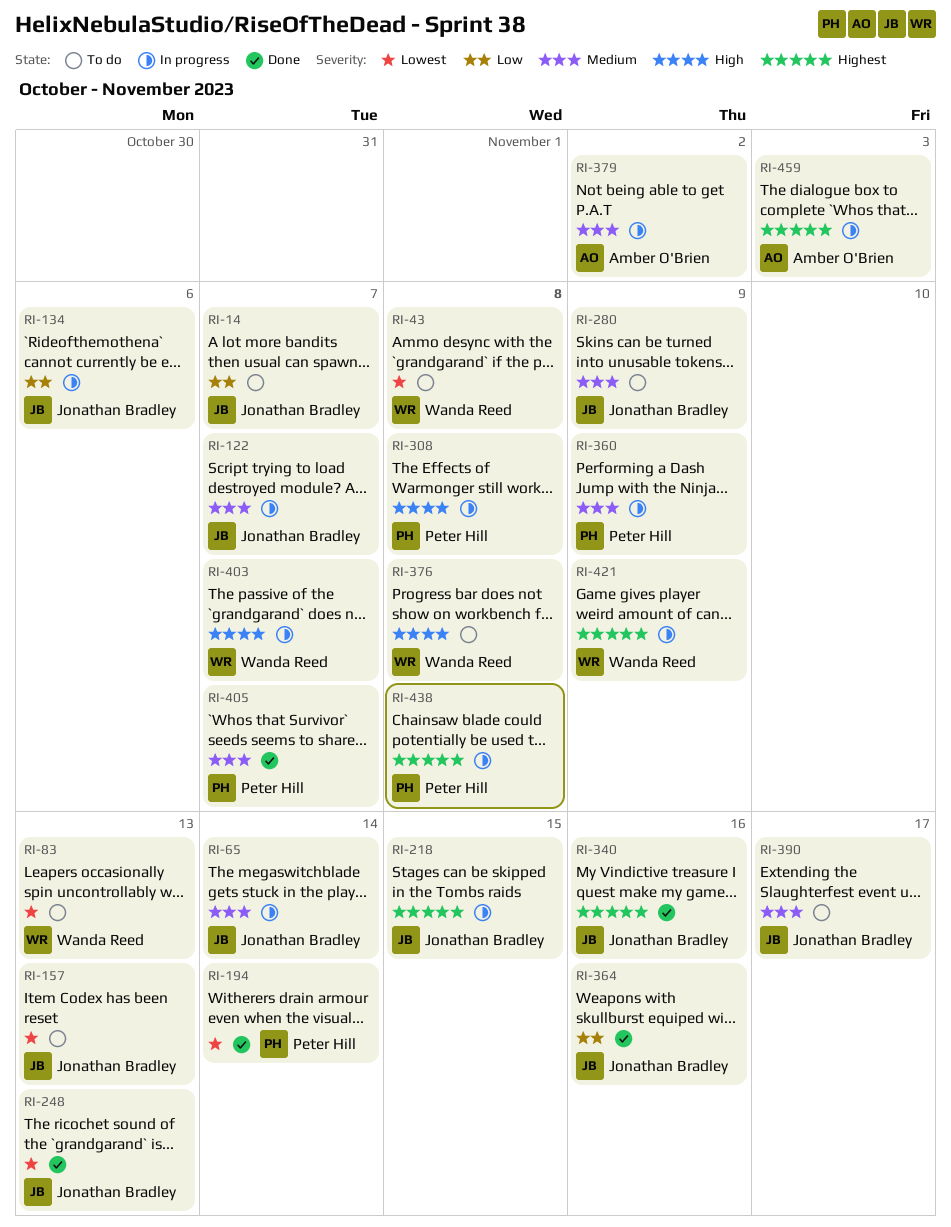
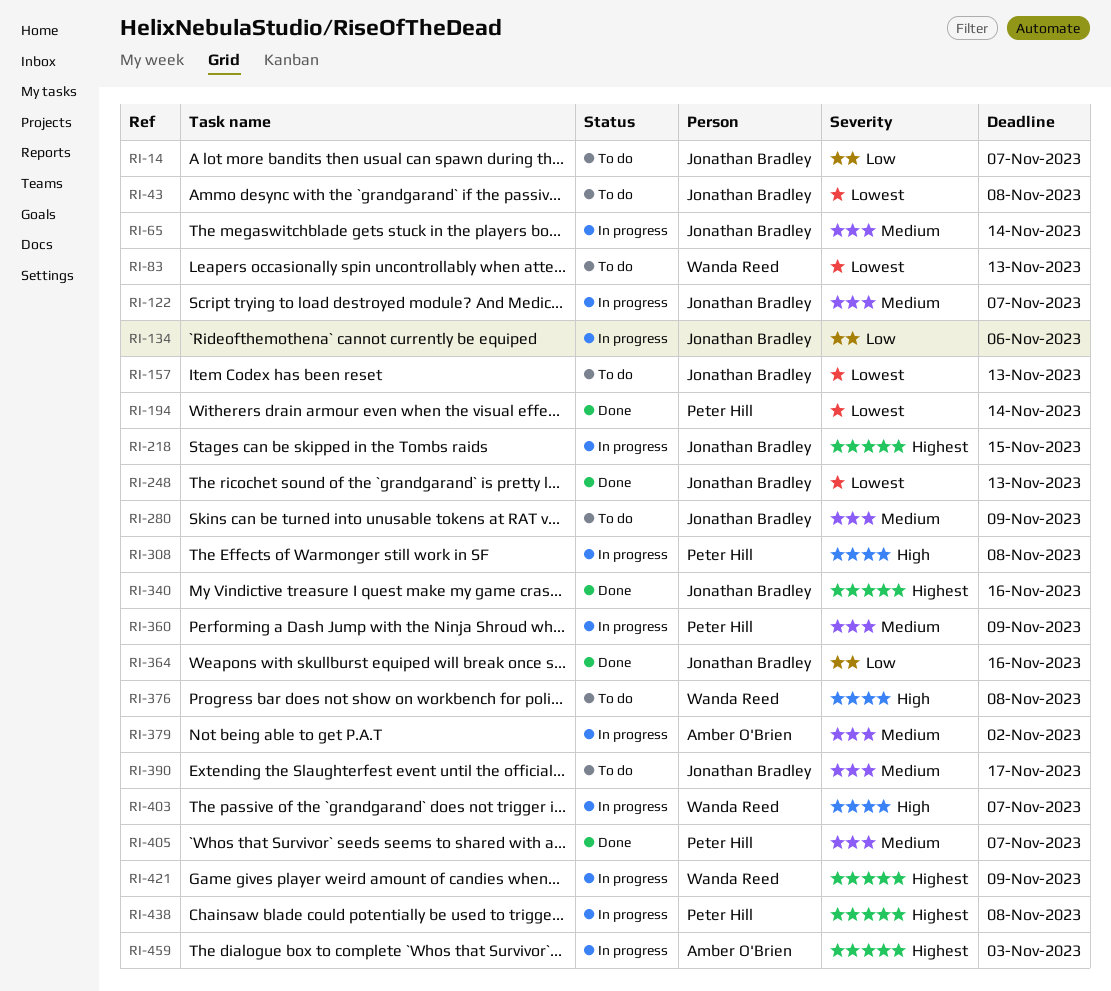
RI-43, owner: Wanda Reed -> Jonathan Bradley

